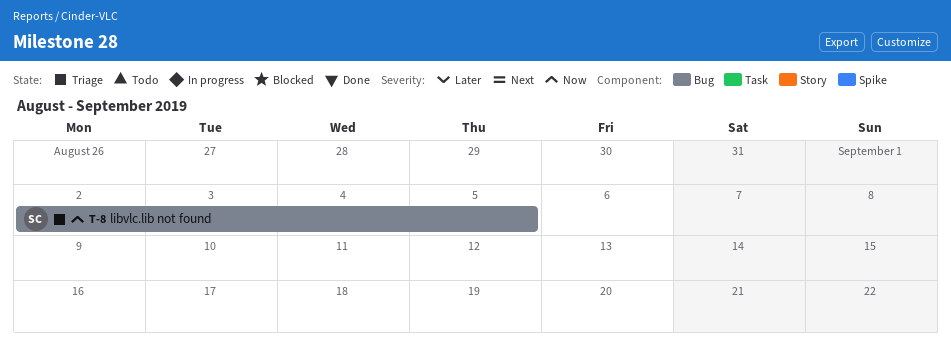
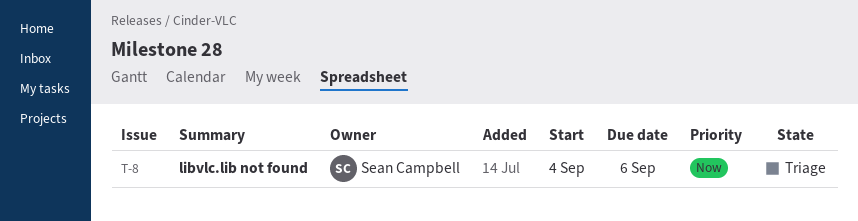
T-8, start: Sep 2 -> Sep 4
T-8, due: Sep 5 -> Sep 6

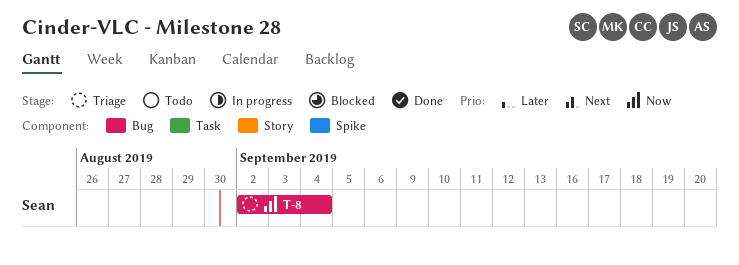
T-8, start: Sep 4 -> Sep 2
T-8, due: Sep 6 -> Sep 4

